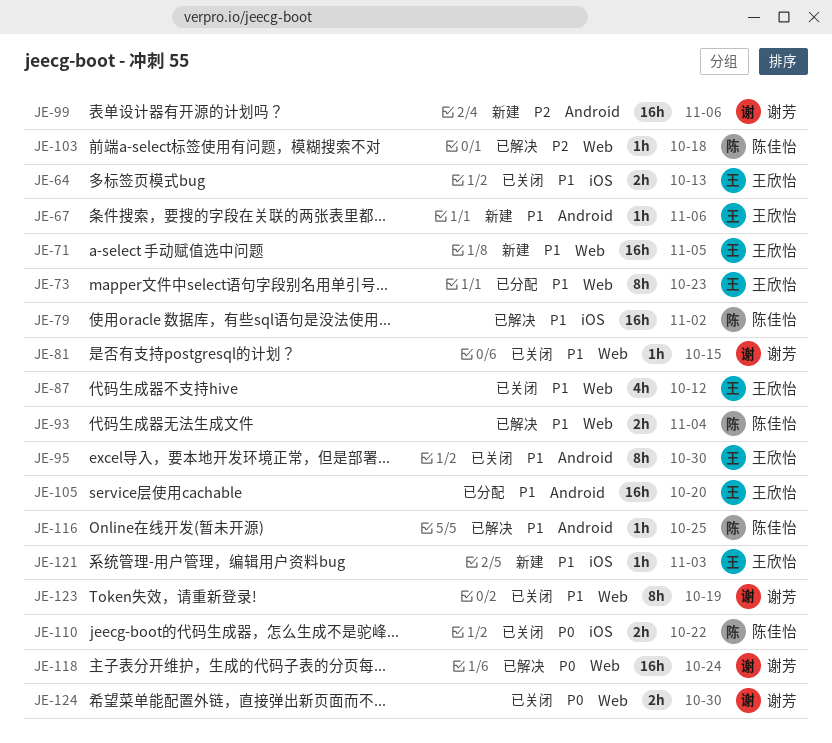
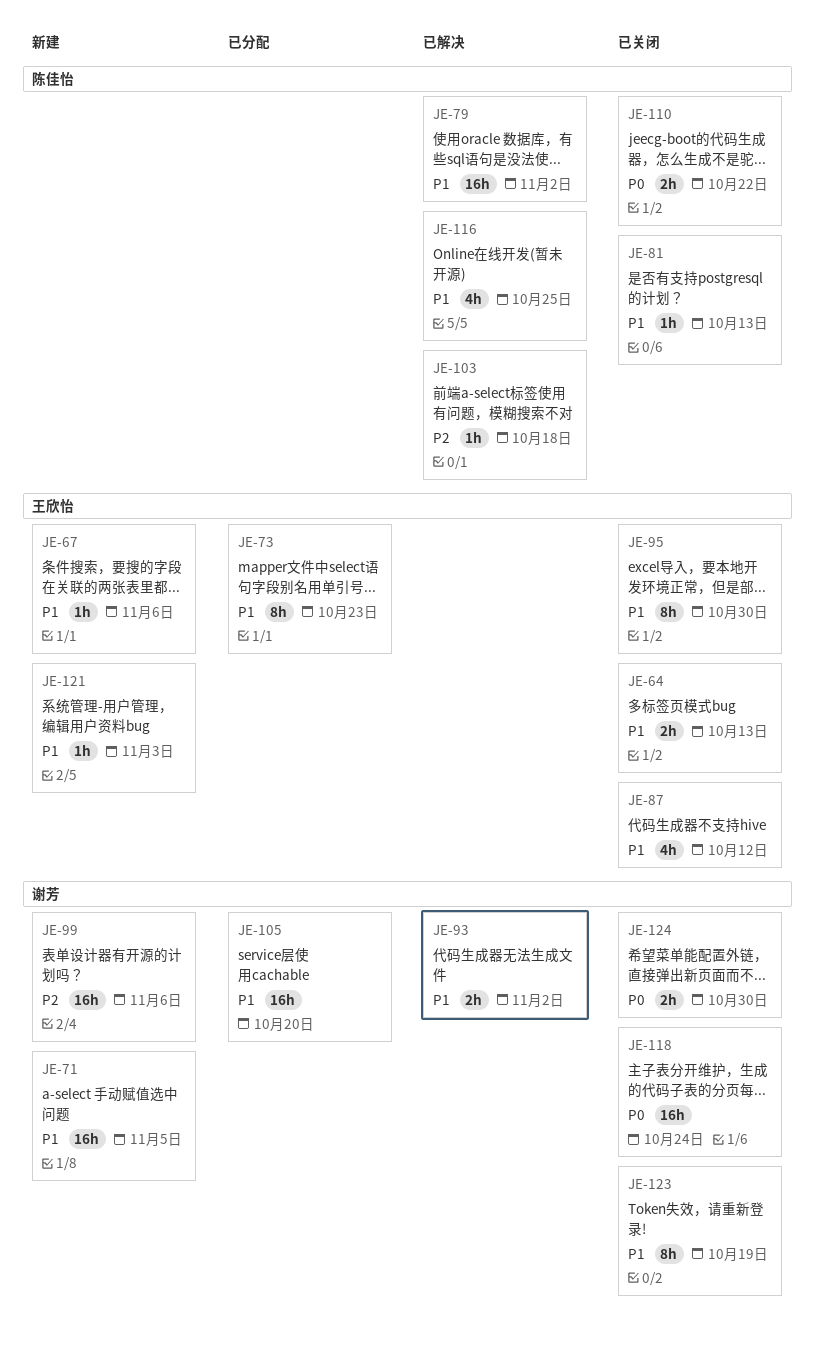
JE-71, owner: 王欣怡 -> 谢芳
JE-81, owner: 谢芳 -> 陈佳怡
JE-81, due: Oct 15 -> Oct 13
JE-93, owner: 陈佳怡 -> 谢芳
JE-93, due: Nov 4 -> Nov 2
JE-105, owner: 王欣怡 -> 谢芳
JE-116, estimate: 1h -> 4h
JE-118, status: 已解决 -> 已关闭

